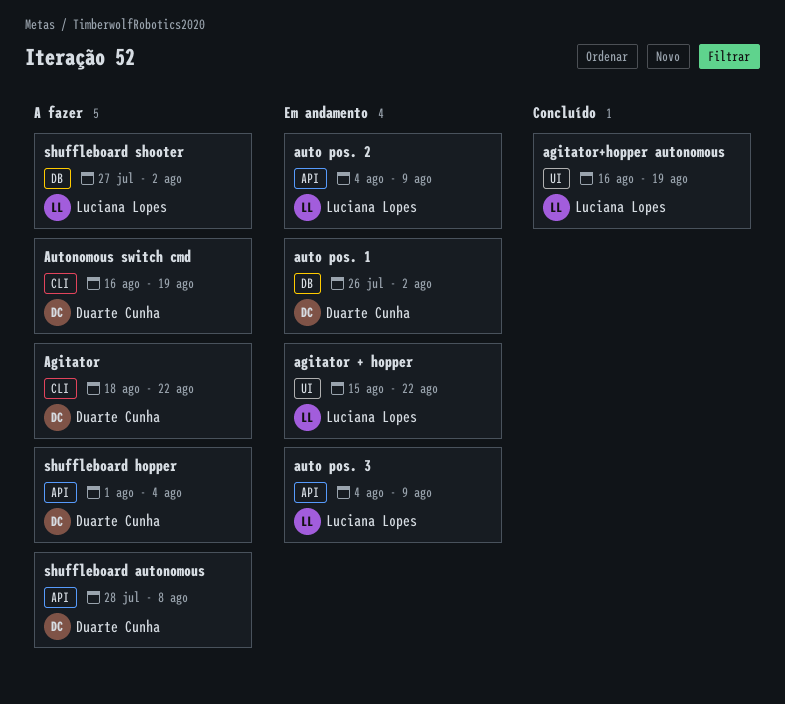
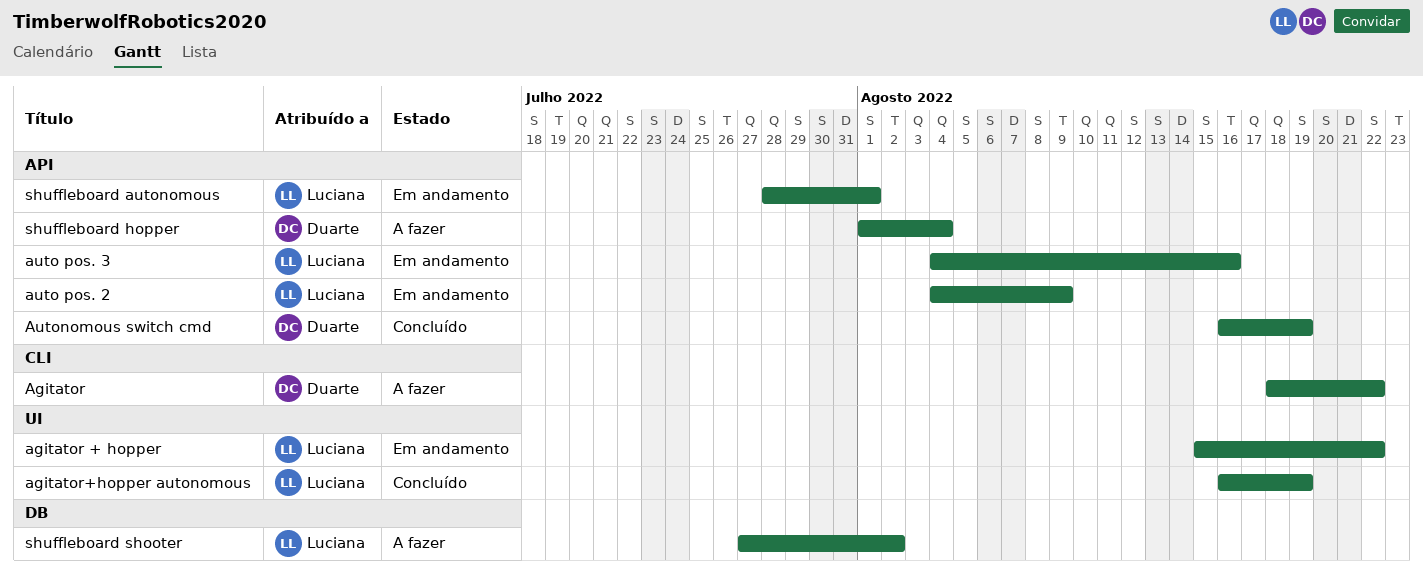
auto pos. 1: present -> none
auto pos. 3, due: Aug 9 -> Aug 16
Autonomous switch cmd, status: A fazer -> Concluído
Autonomous switch cmd, label: CLI -> API
shuffleboard autonomous, status: A fazer -> Em andamento
shuffleboard autonomous, owner: Duarte Cunha -> Luciana Lopes
shuffleboard autonomous, due: Aug 8 -> Aug 1

